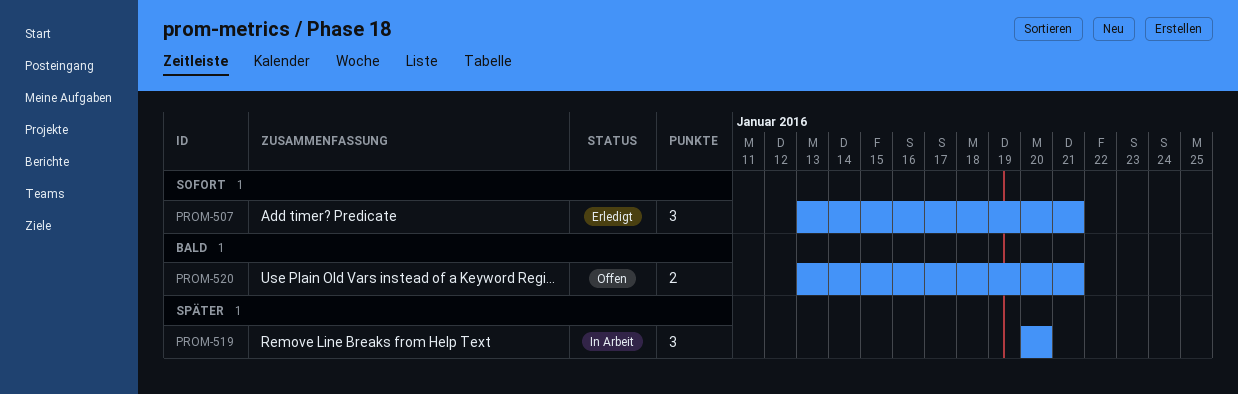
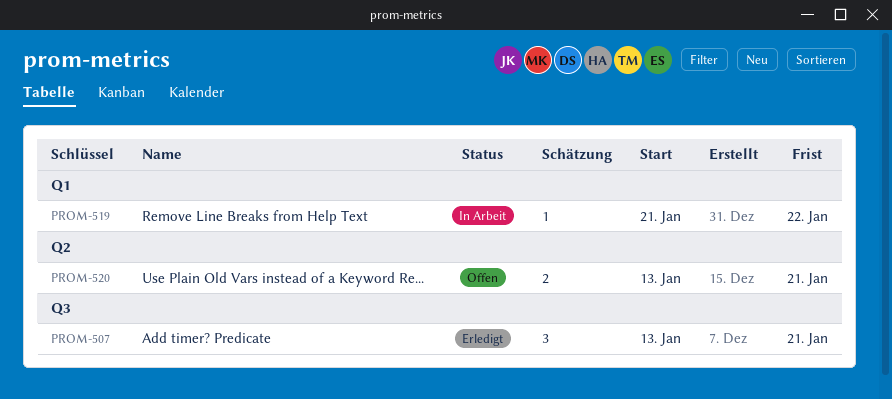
PROM-519, estimate: 3 -> 1
PROM-519, start: Jan 20 -> Jan 21
PROM-519, due: Jan 20 -> Jan 22

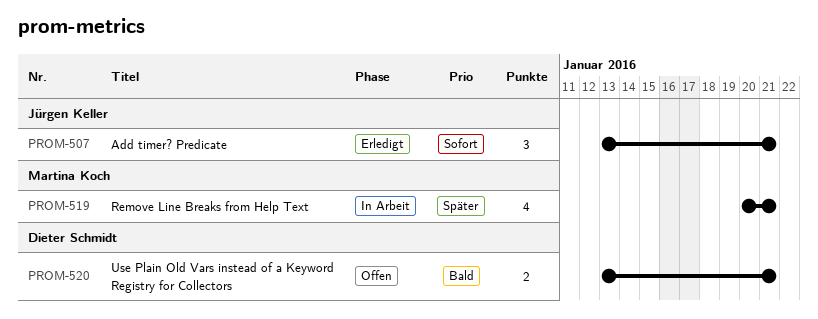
PROM-519, estimate: 1 -> 4
PROM-519, start: Jan 21 -> Jan 20
PROM-519, due: Jan 22 -> Jan 21

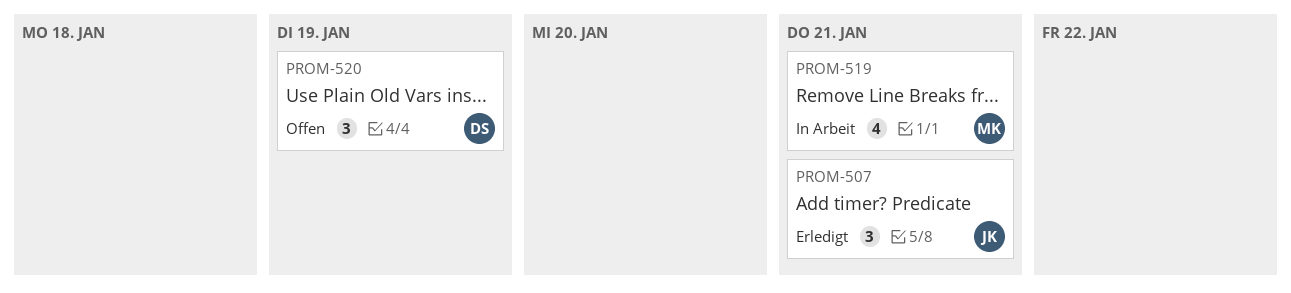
PROM-520, estimate: 2 -> 3
PROM-520, due: Jan 21 -> Jan 19

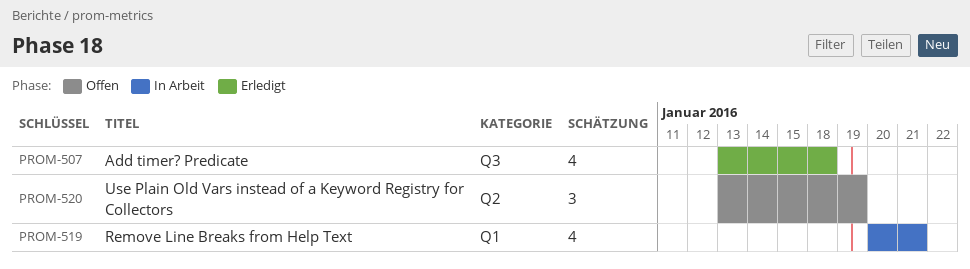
PROM-507, estimate: 3 -> 4
PROM-507, due: Jan 21 -> Jan 18

